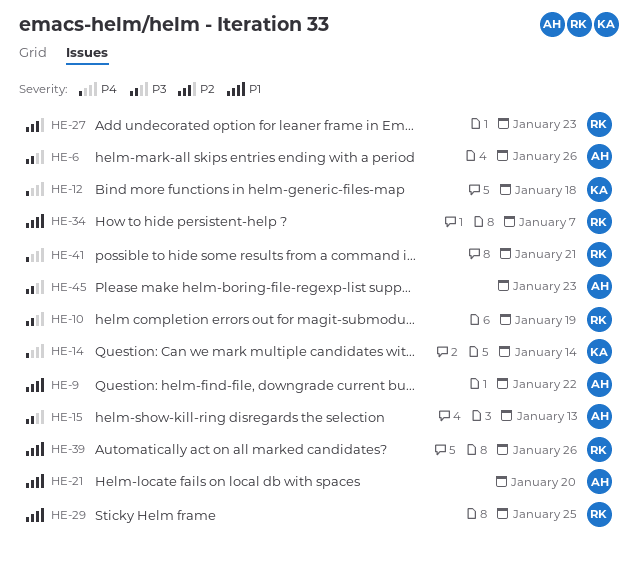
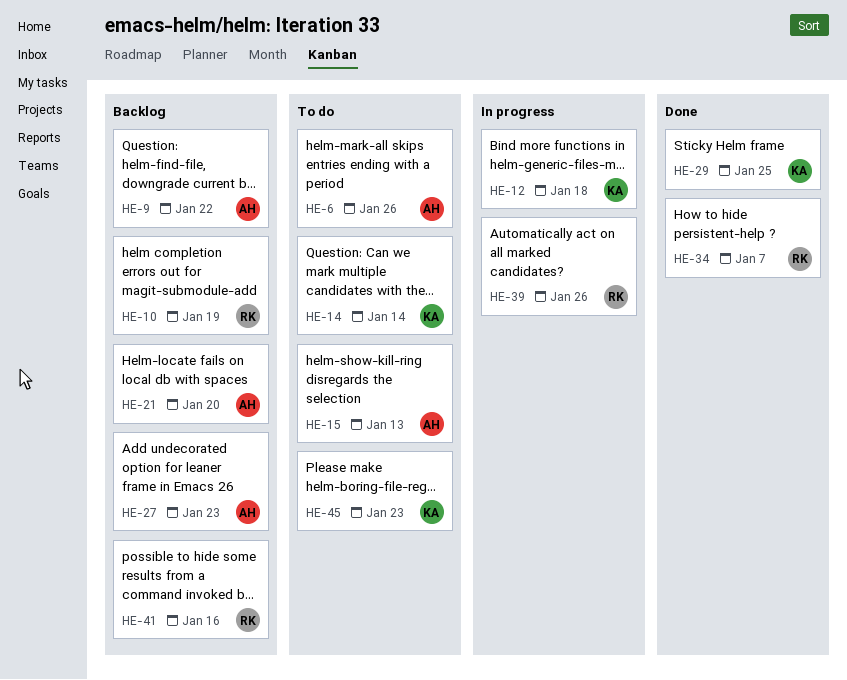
HE-27, owner: RK -> AH
HE-29, owner: RK -> KA
HE-41, due: Jan 21 -> Jan 16
HE-45, owner: AH -> KA

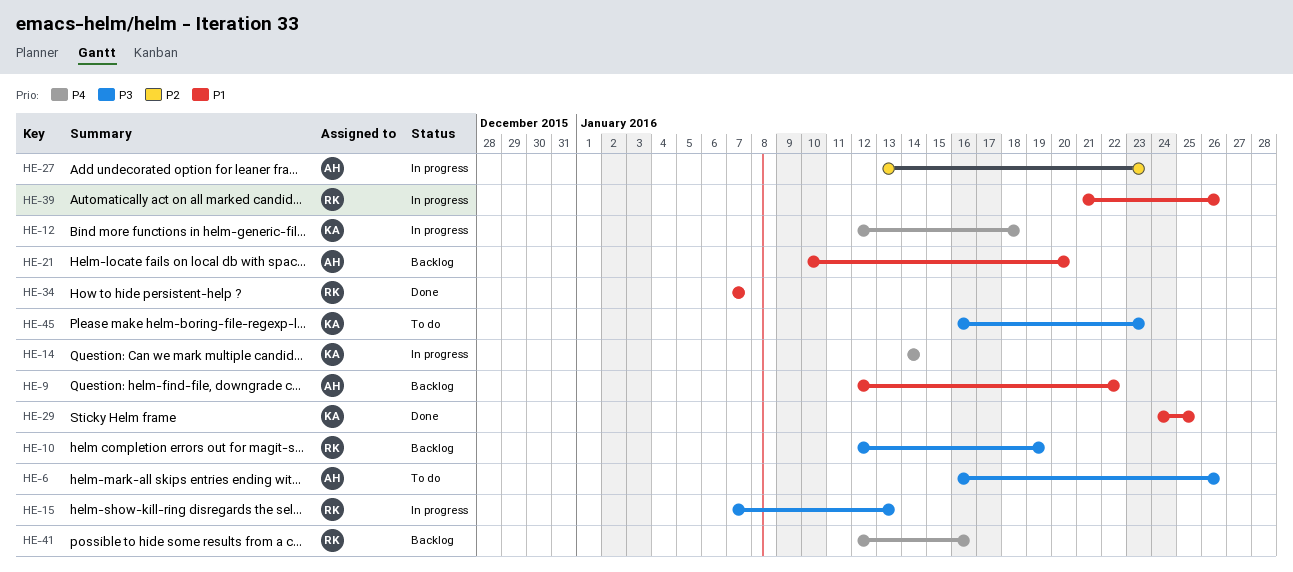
HE-14, status: To do -> In progress
HE-15, status: To do -> In progress
HE-15, owner: AH -> RK
HE-27, status: Backlog -> In progress

